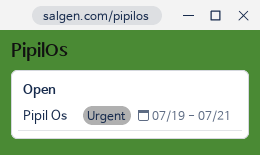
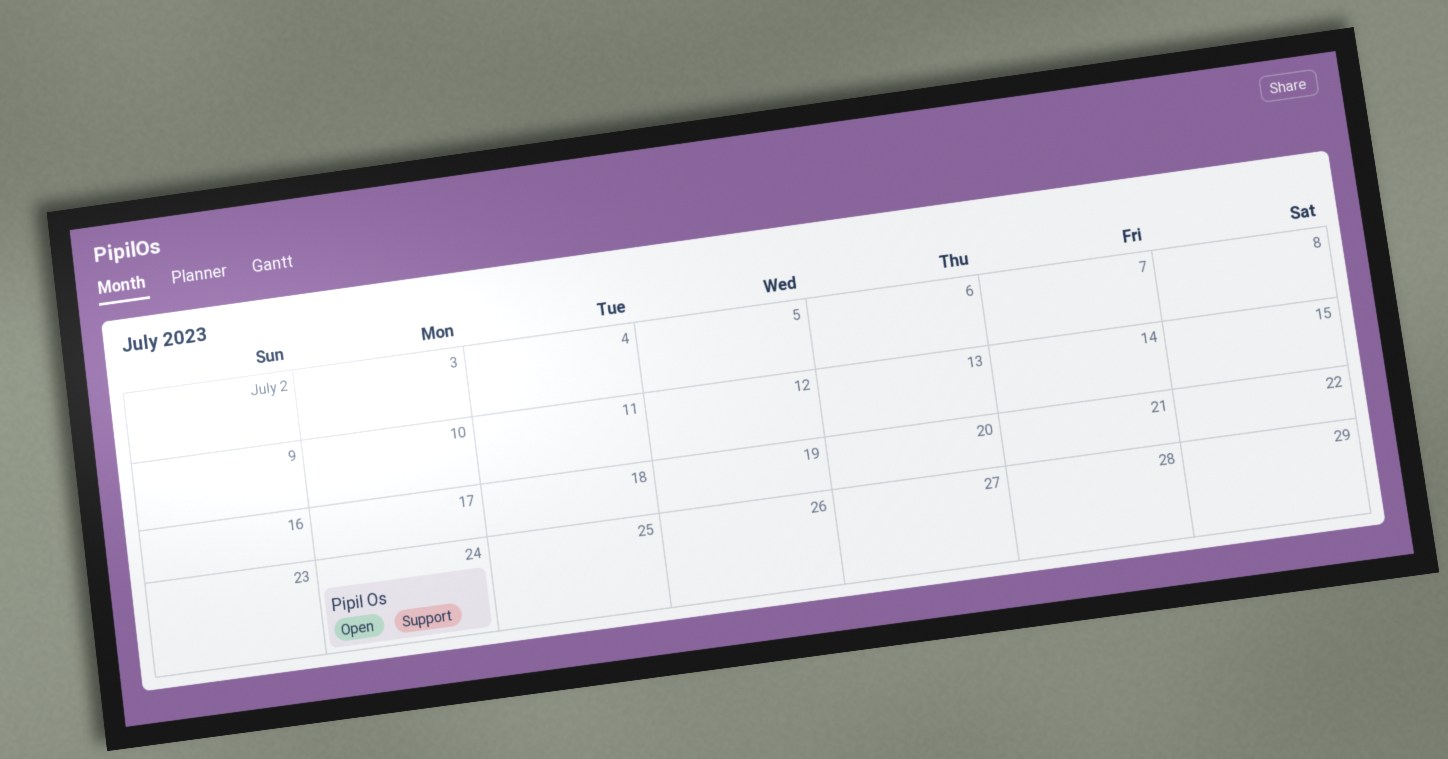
Pipil Os, due: Jul 21 -> Jul 24

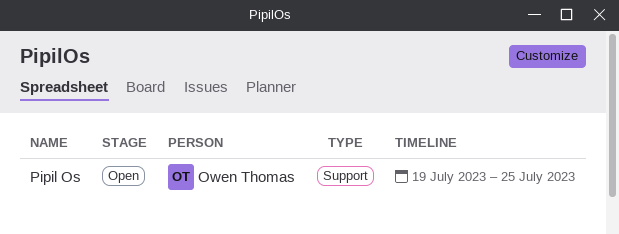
Pipil Os, due: Jul 24 -> Jul 25

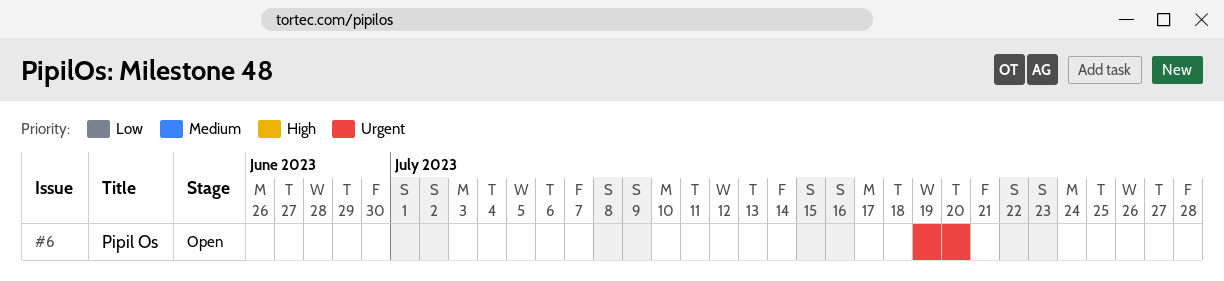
Pipil Os, due: Jul 25 -> Jul 20

